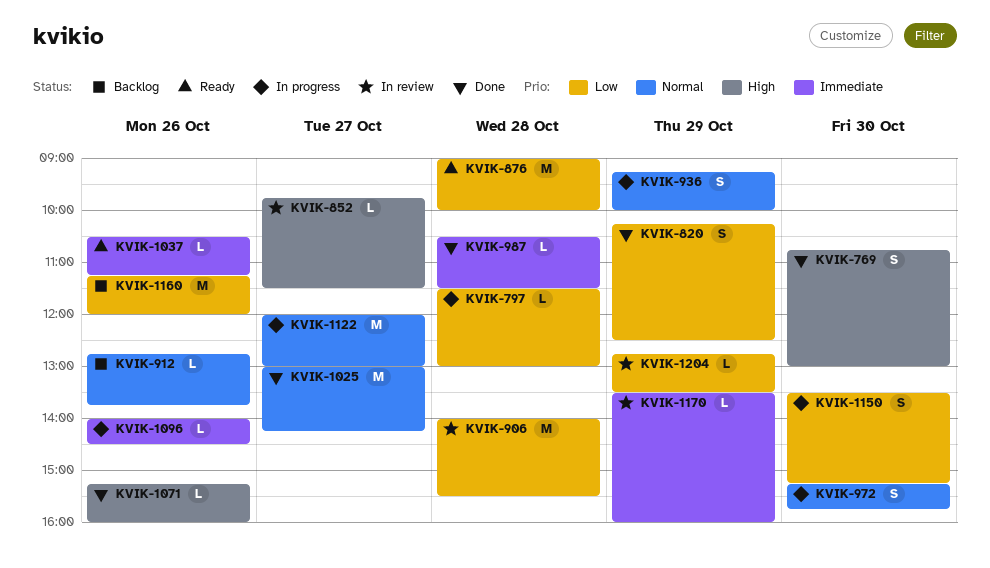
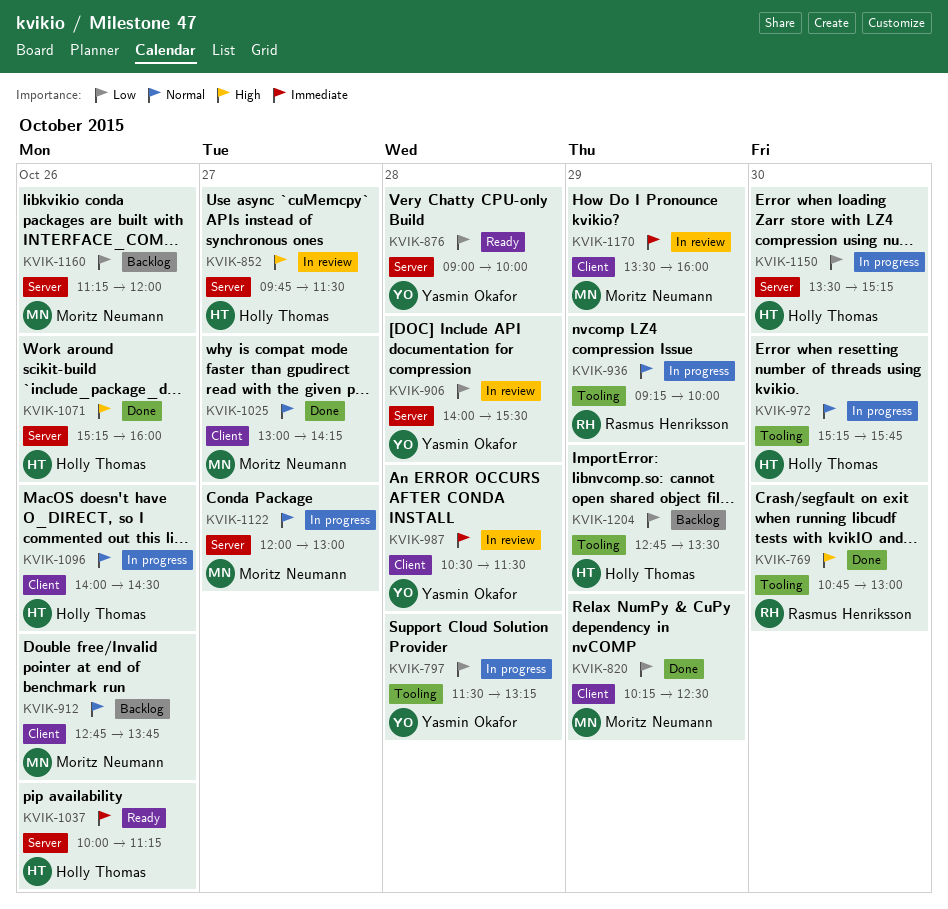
KVIK-797, ends: 13:00 -> 13:15
KVIK-987, status: Done -> In review
KVIK-1037, begins: 10:30 -> 10:00
KVIK-1096, priority: Immediate -> Normal
KVIK-1204, status: In review -> Backlog

